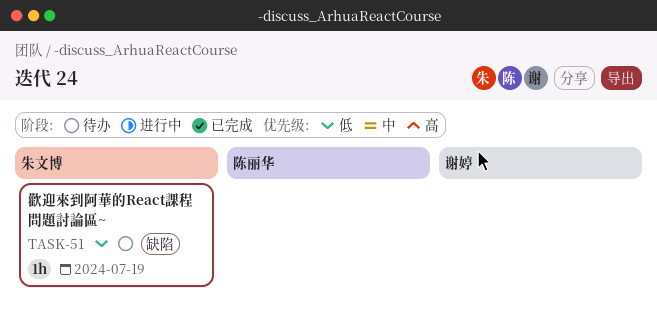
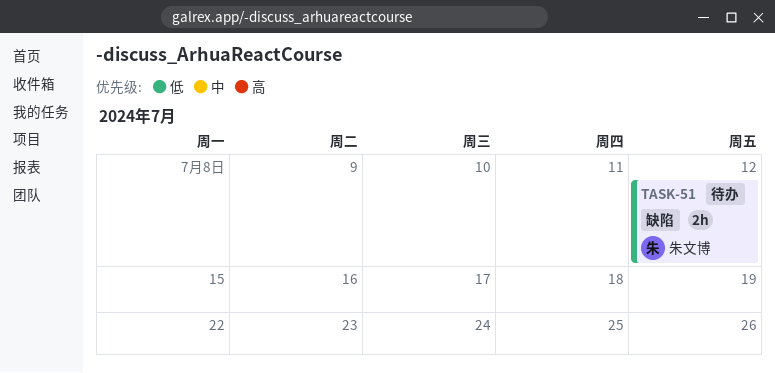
TASK-51, estimate: 1h -> 2h
TASK-51, due: Jul 19 -> Jul 12

